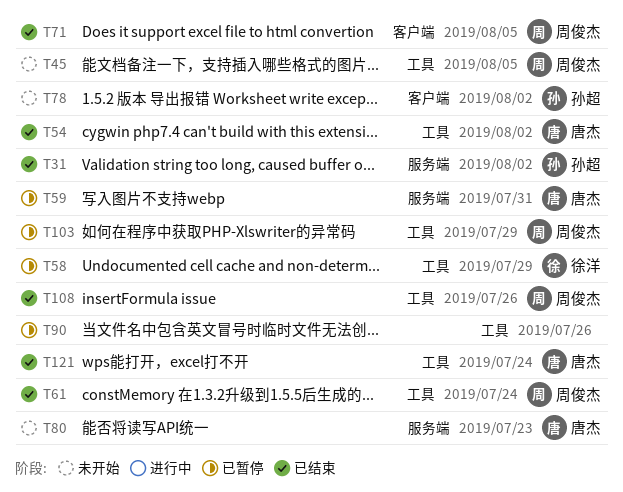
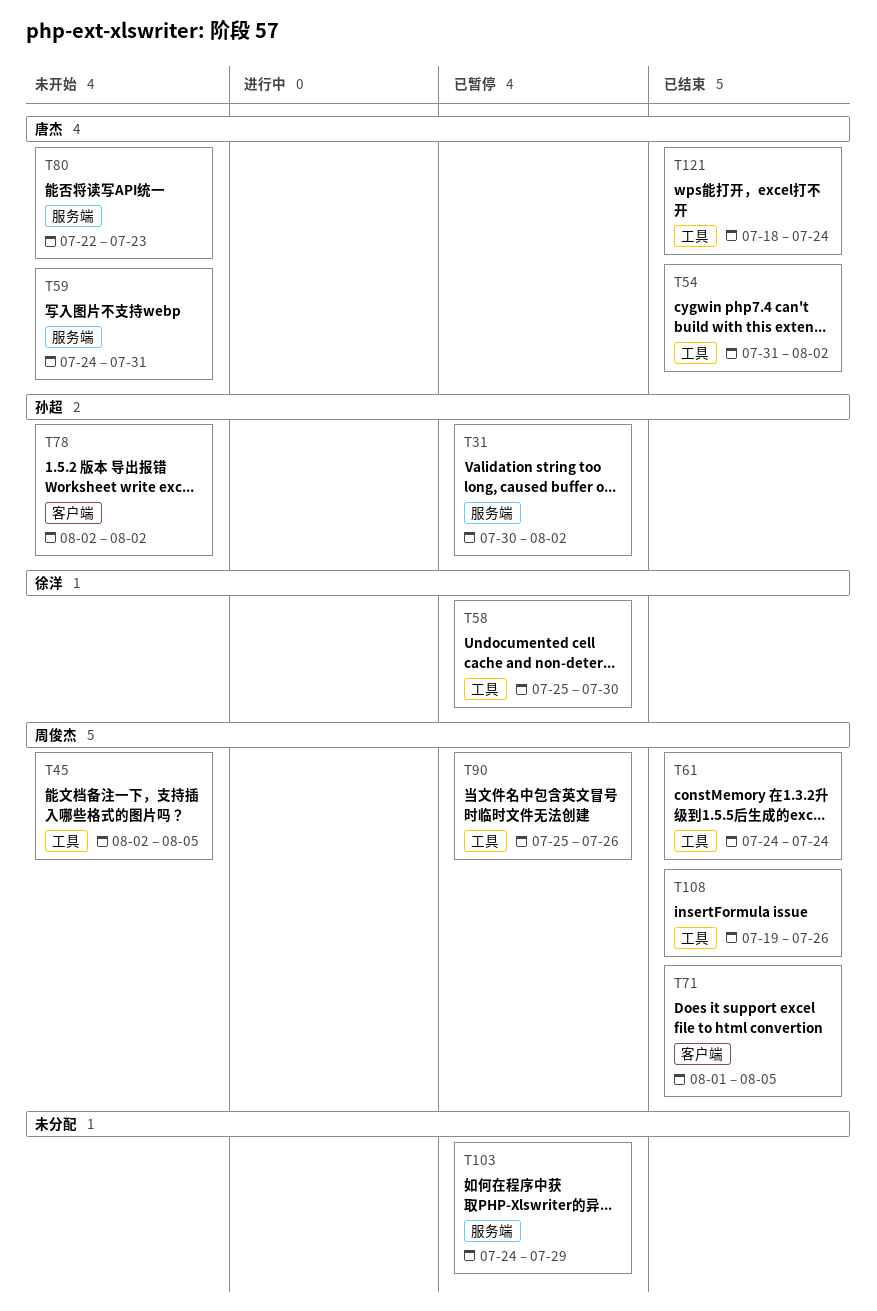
T31, status: 已结束 -> 已暂停
T58, due: Jul 29 -> Jul 30
T59, status: 已暂停 -> 未开始
T90, owner: none -> 周俊杰
T103, owner: 周俊杰 -> none
T103, label: 工具 -> 服务端

